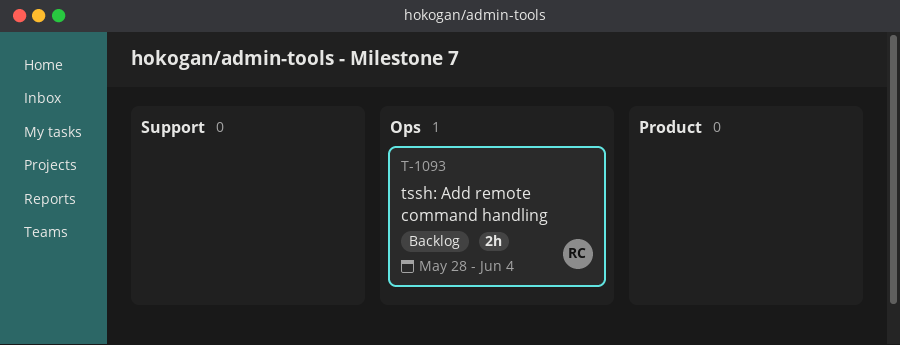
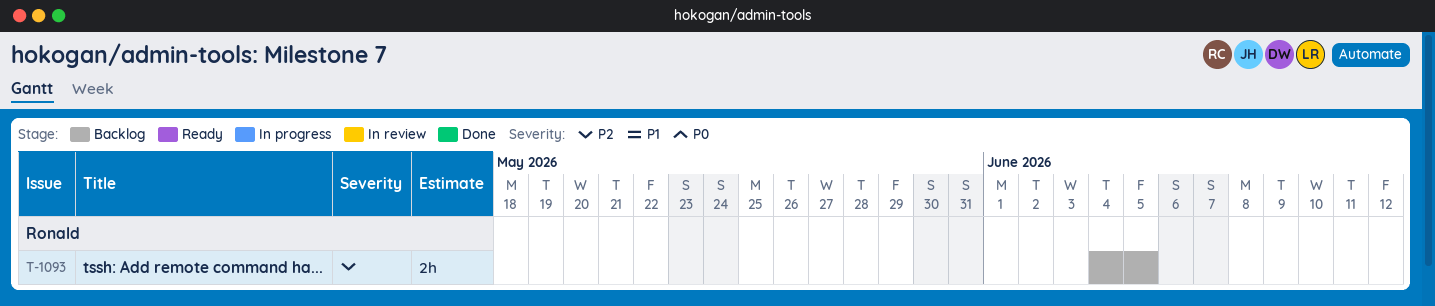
T-1093, start: May 28 -> Jun 4
T-1093, due: Jun 4 -> Jun 5

